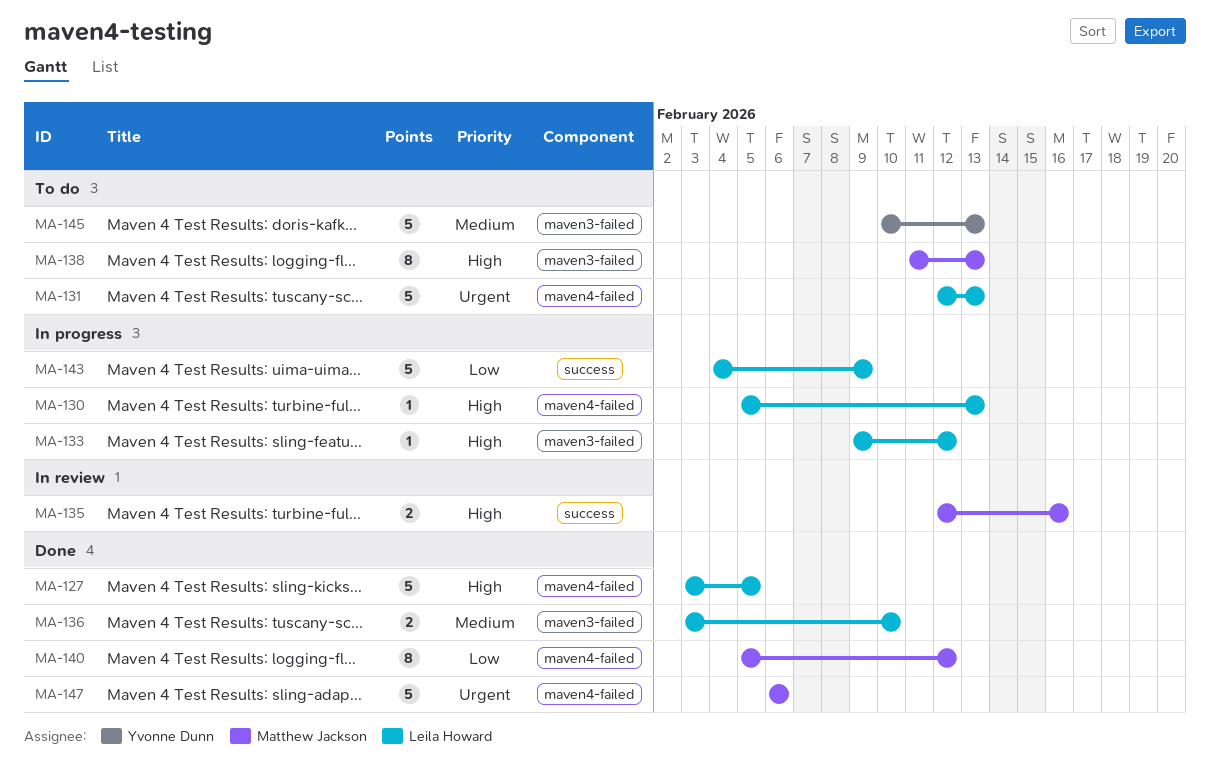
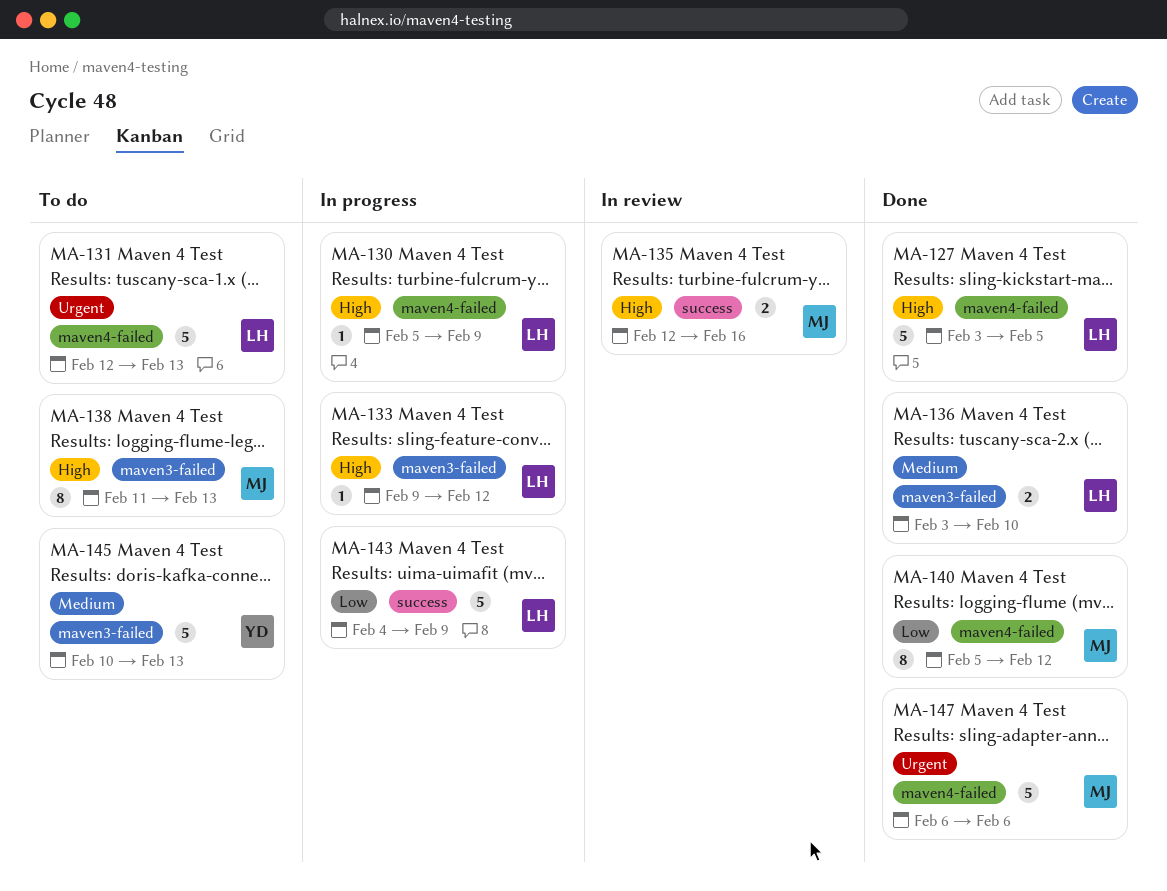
MA-130, due: Feb 13 -> Feb 9

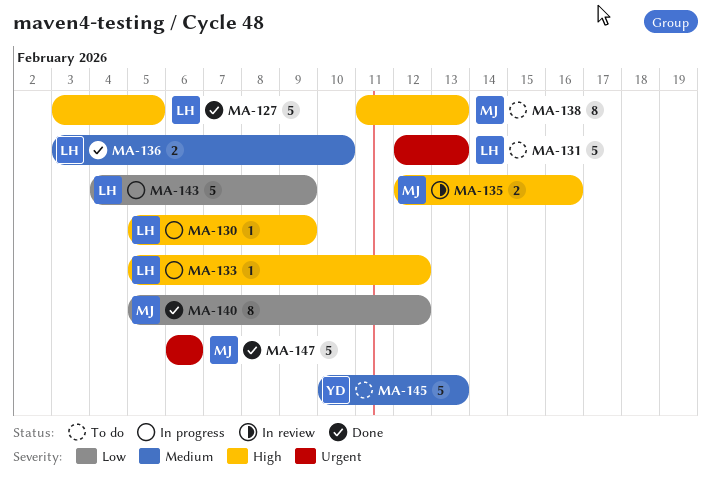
MA-133, start: Feb 9 -> Feb 5

